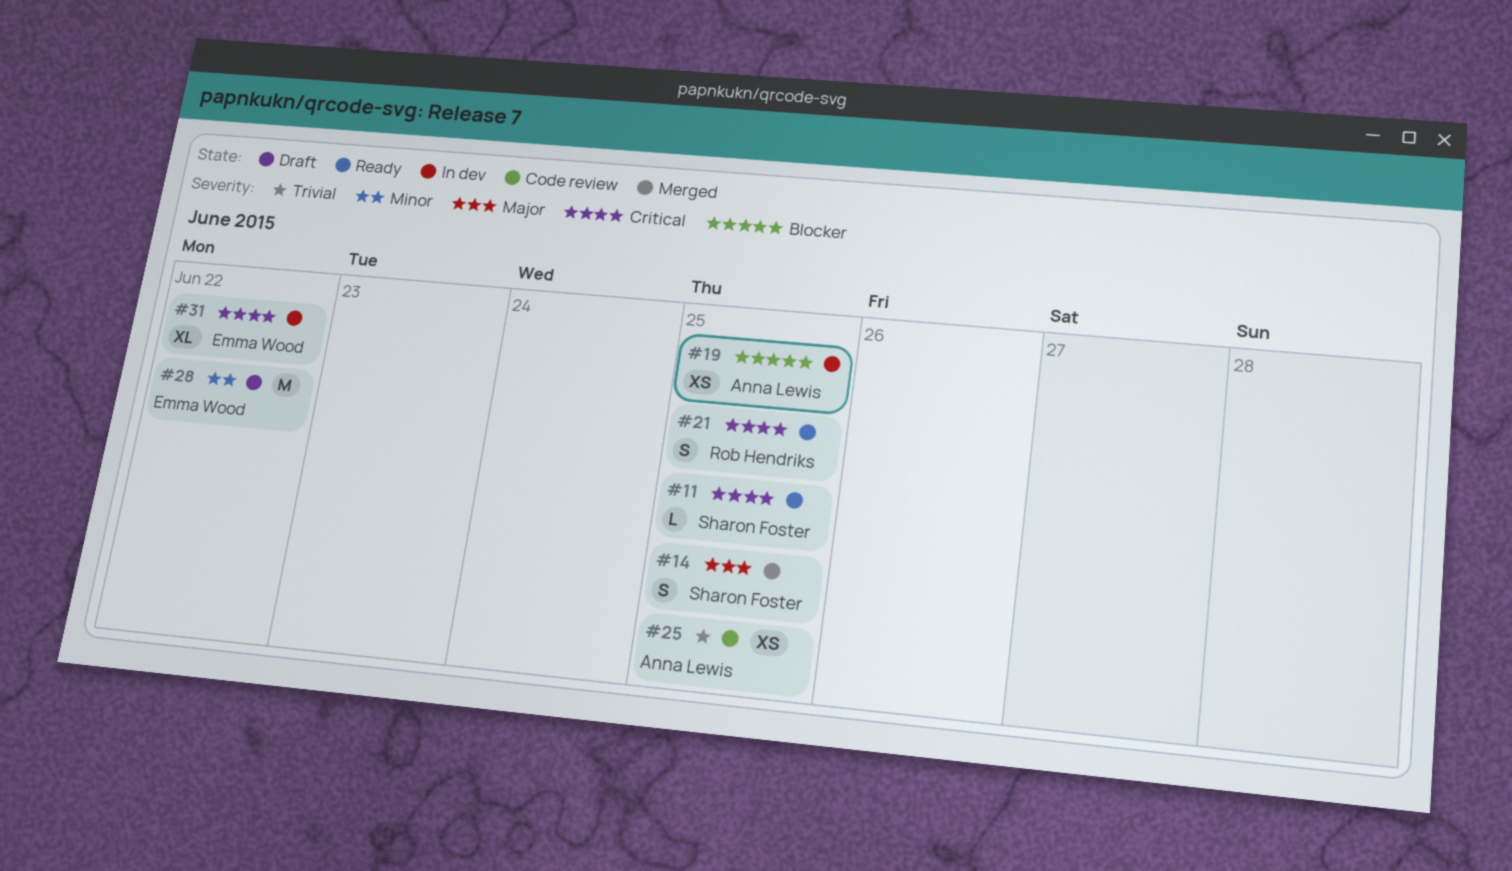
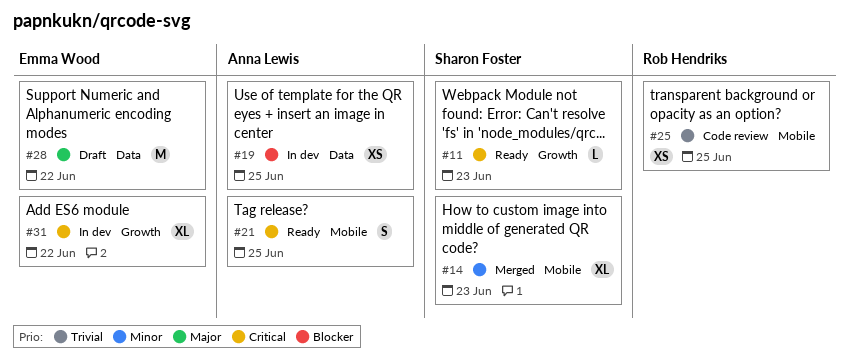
#11, due: Jun 25 -> Jun 23
#14, priority: Major -> Minor
#14, estimate: S -> XL
#14, due: Jun 25 -> Jun 23
#21, owner: Rob Hendriks -> Anna Lewis
#25, owner: Anna Lewis -> Rob Hendriks
#28, priority: Minor -> Major

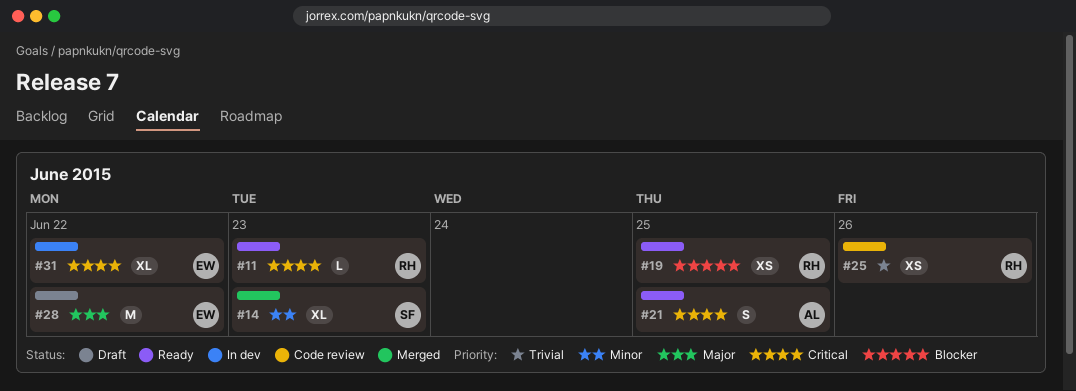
#11, owner: Sharon Foster -> Rob Hendriks
#19, status: In dev -> Ready
#19, owner: Anna Lewis -> Rob Hendriks
#25, due: Jun 25 -> Jun 26

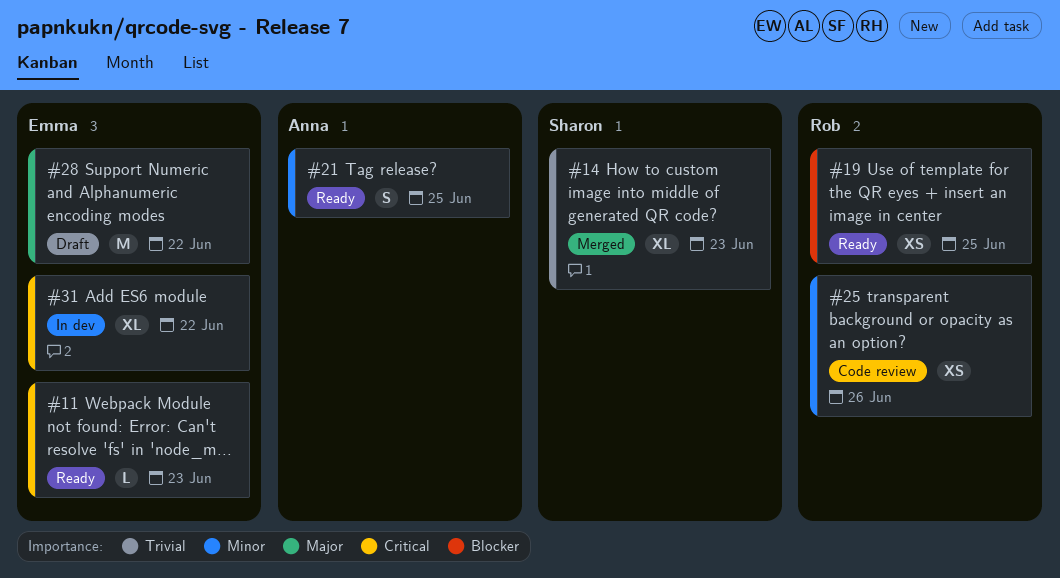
#11, owner: Rob -> Emma
#14, priority: Minor -> Trivial
#21, priority: Critical -> Minor
#25, priority: Trivial -> Minor

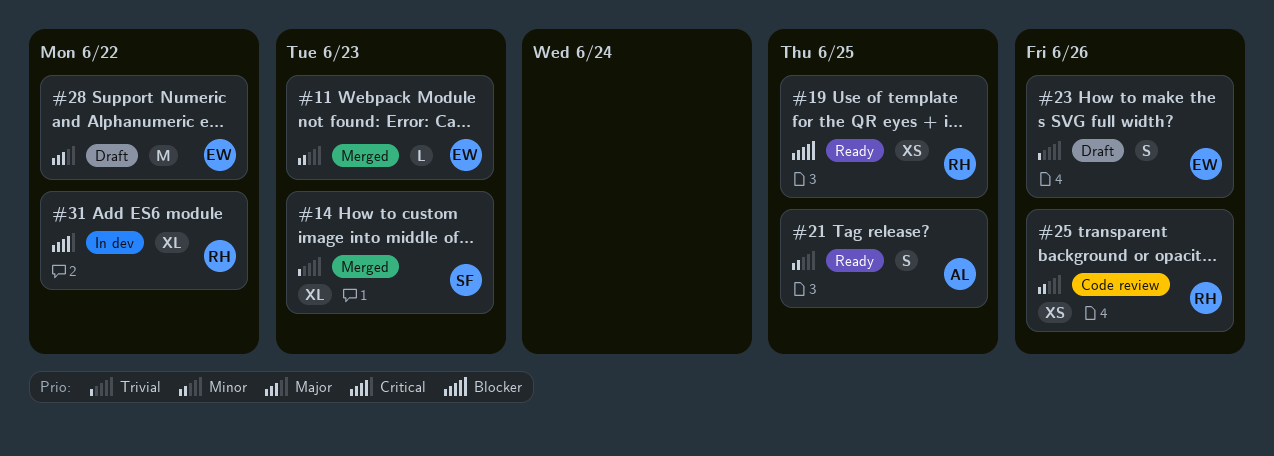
#11, status: Ready -> Merged
#11, priority: Critical -> Minor
#23: none -> present
#31, owner: Emma -> Rob

